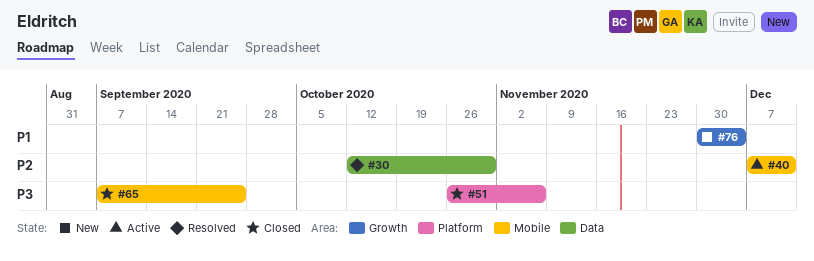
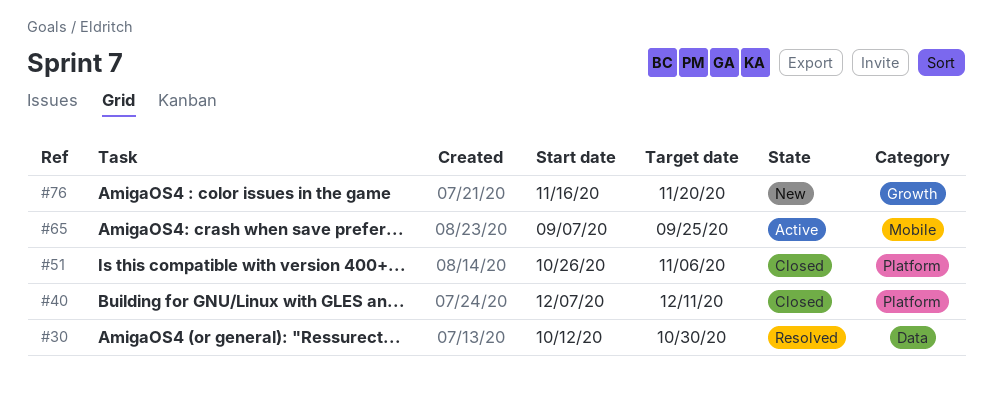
#40, status: Active -> Closed
#40, label: Mobile -> Platform
#65, status: Closed -> Active
#76, start: Nov 30 -> Nov 16
#76, due: Dec 4 -> Nov 20

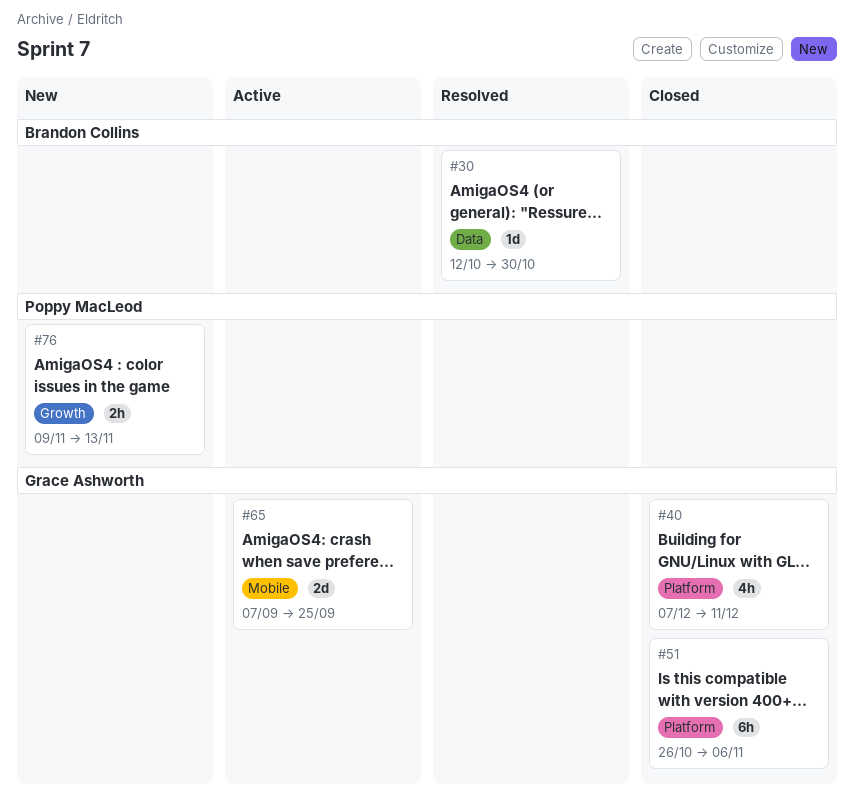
#76, start: Nov 16 -> Nov 9
#76, due: Nov 20 -> Nov 13

